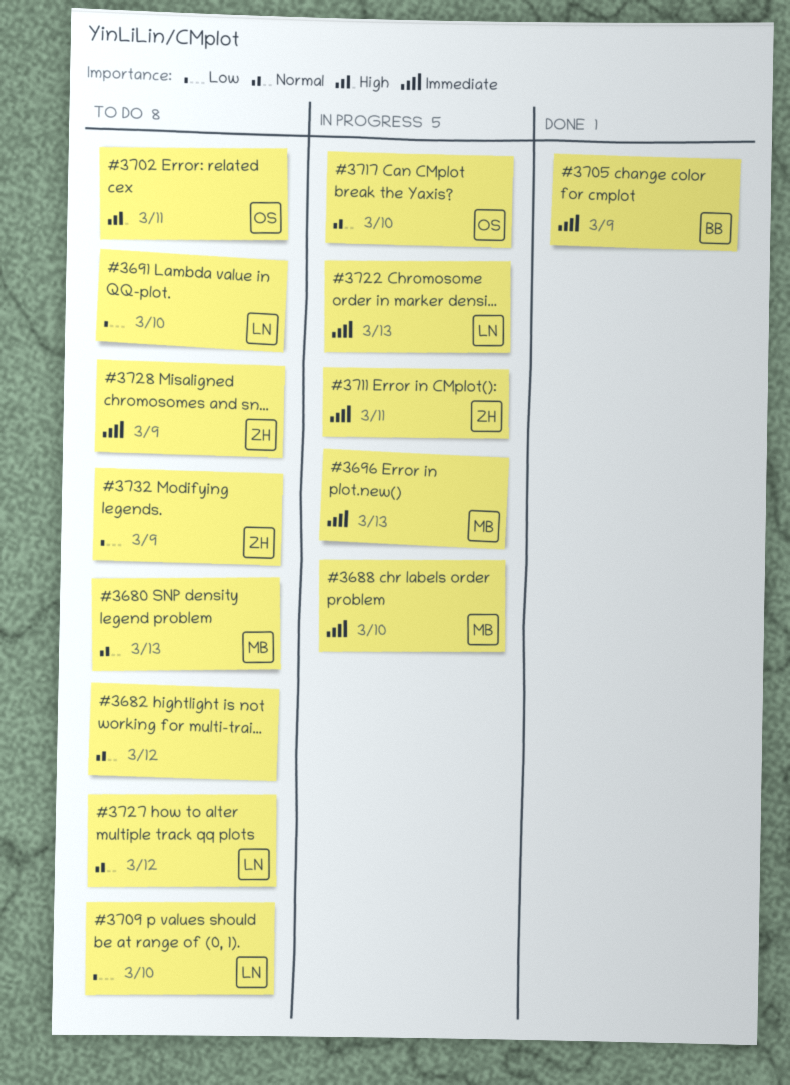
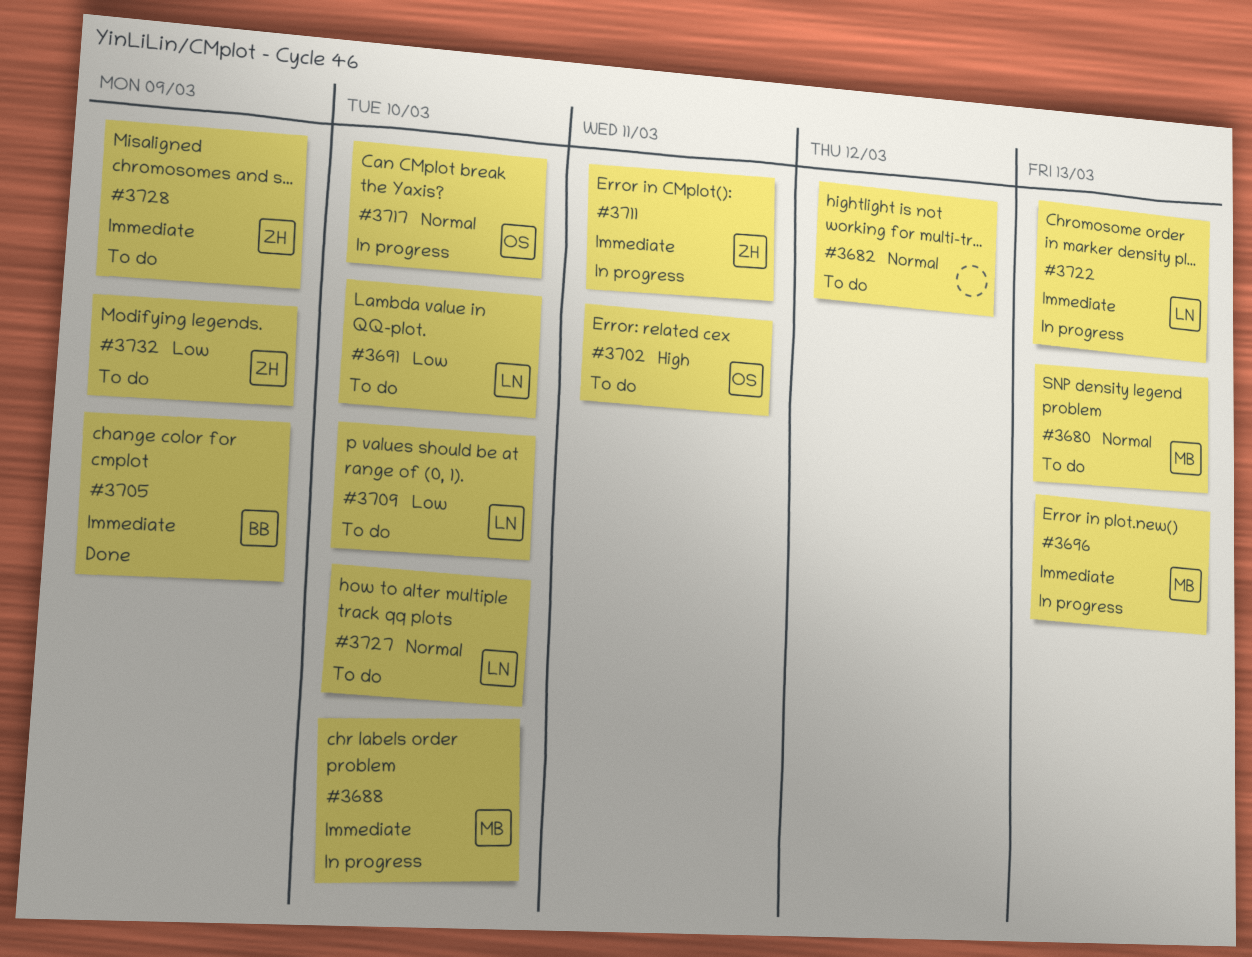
#3727, due: Mar 12 -> Mar 10

